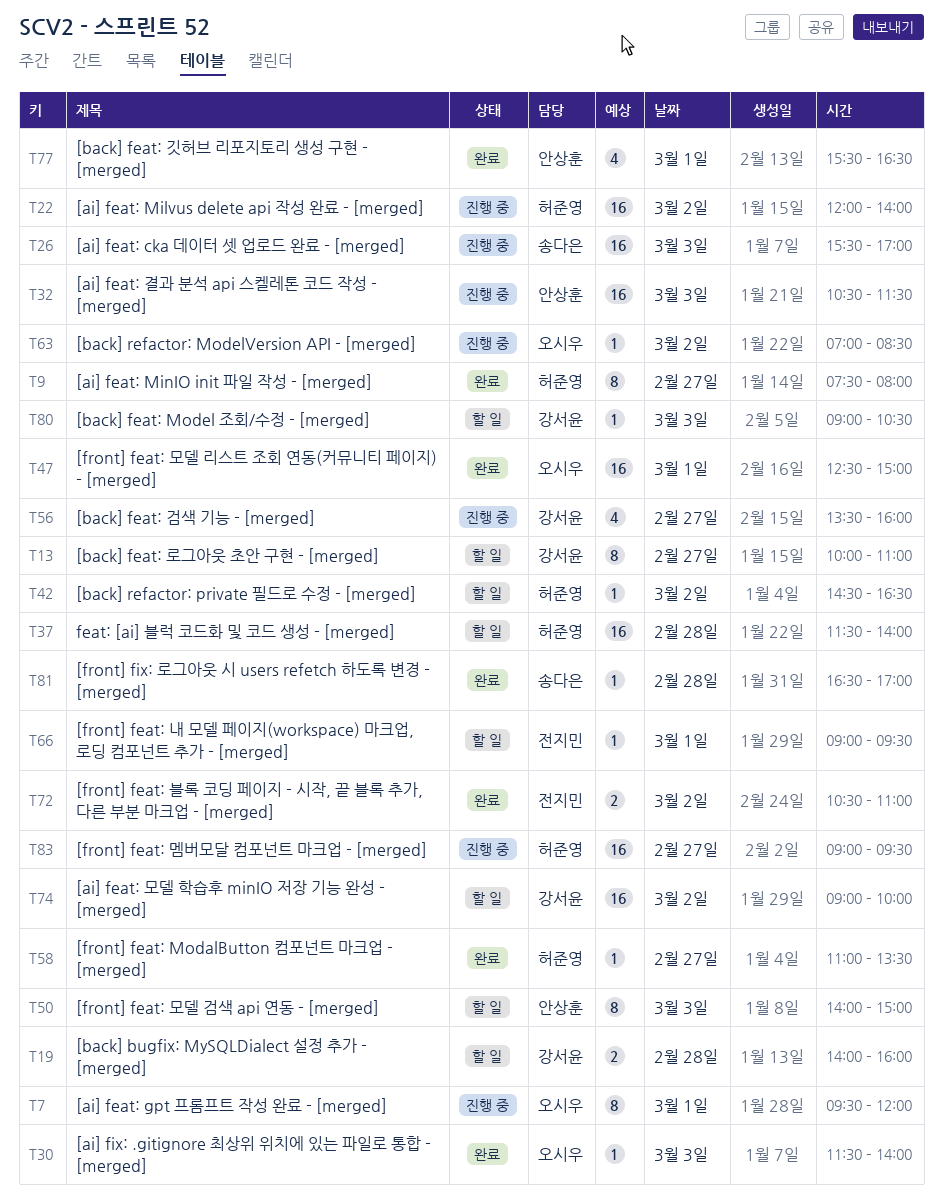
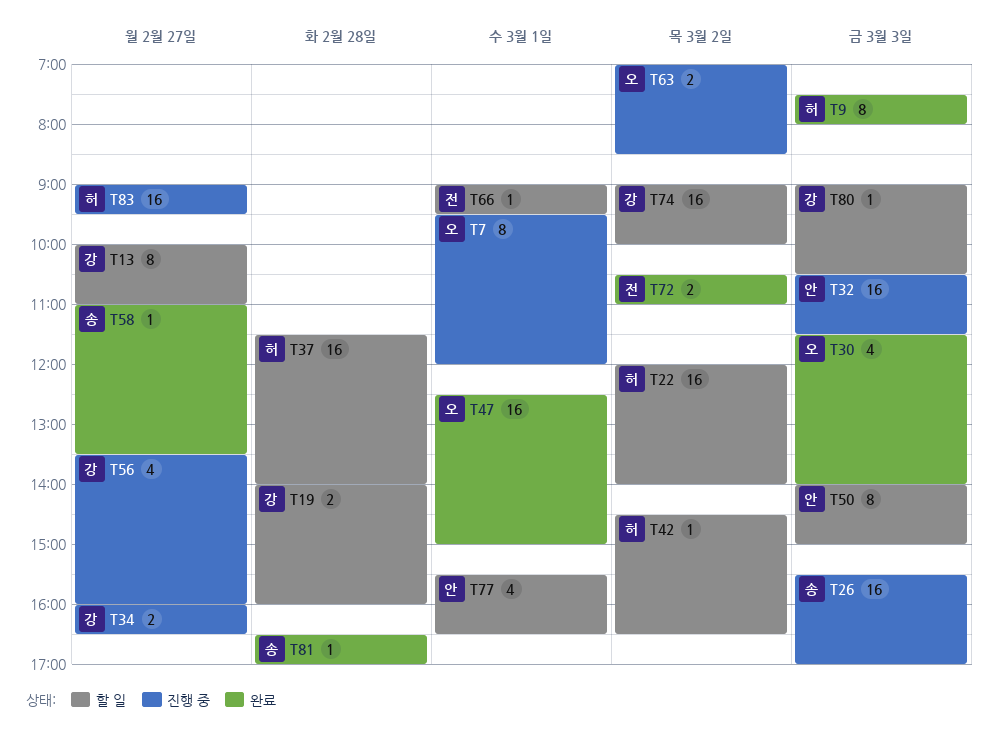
T9, day: Feb 27 -> Mar 3
T22, status: 진행 중 -> 할 일
T30, estimate: 1 -> 4
T34: none -> present
T58, owner: 허준영 -> 송다은
T63, estimate: 1 -> 2
T77, status: 완료 -> 할 일

